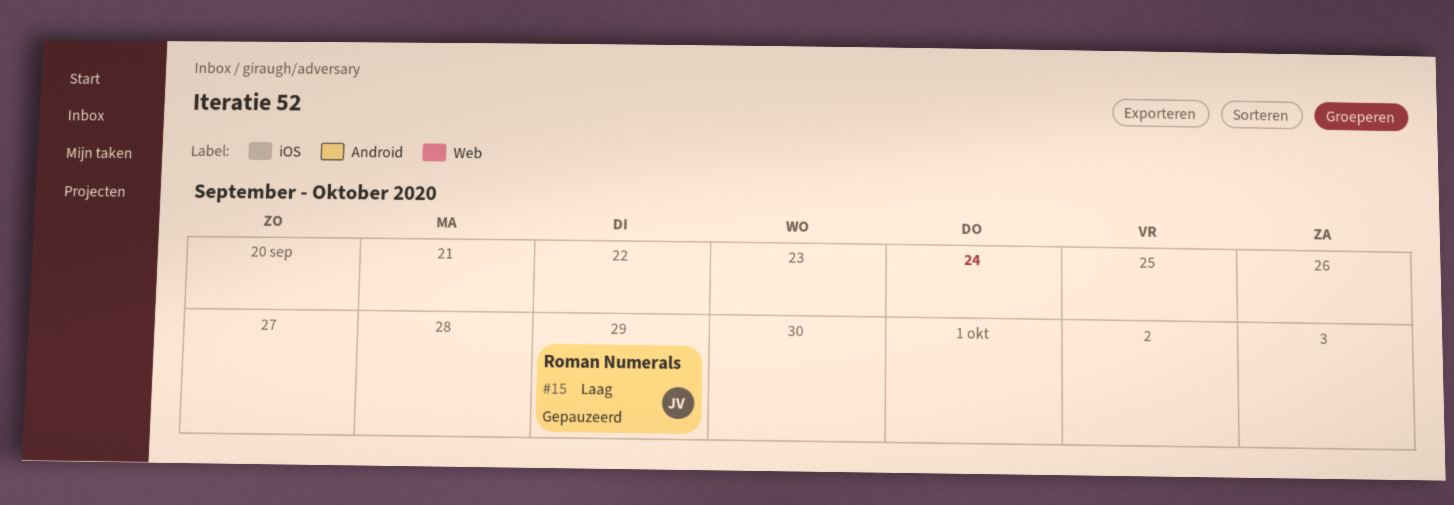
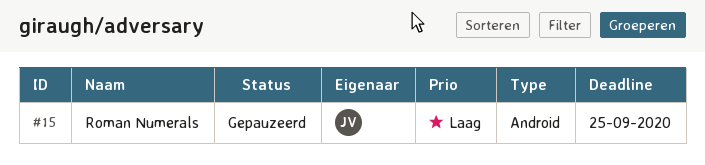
#15, due: Sep 29 -> Sep 25

